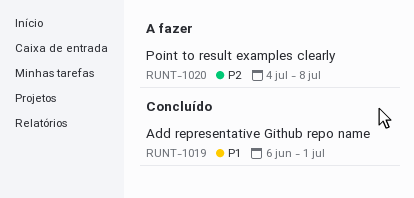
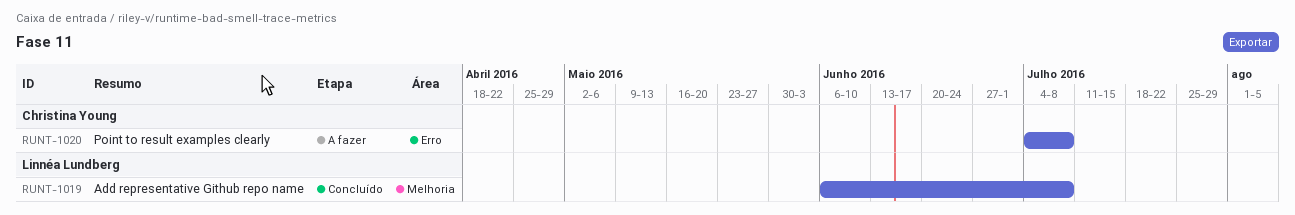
RUNT-1019, due: Jul 1 -> Jul 8

